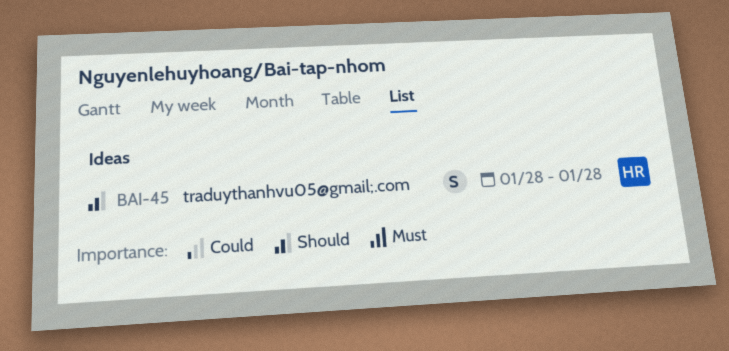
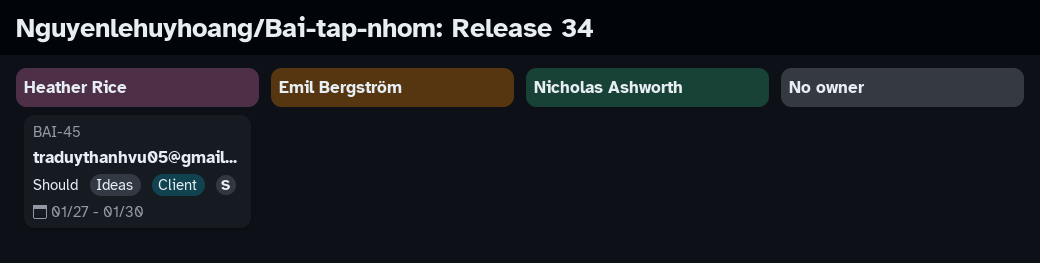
BAI-45, start: Jan 28 -> Jan 27
BAI-45, due: Jan 28 -> Jan 30

